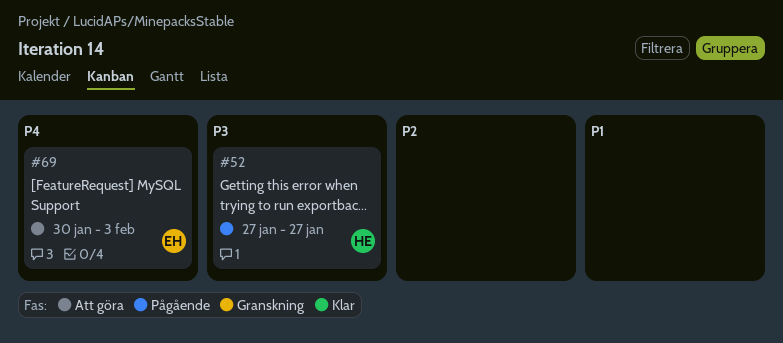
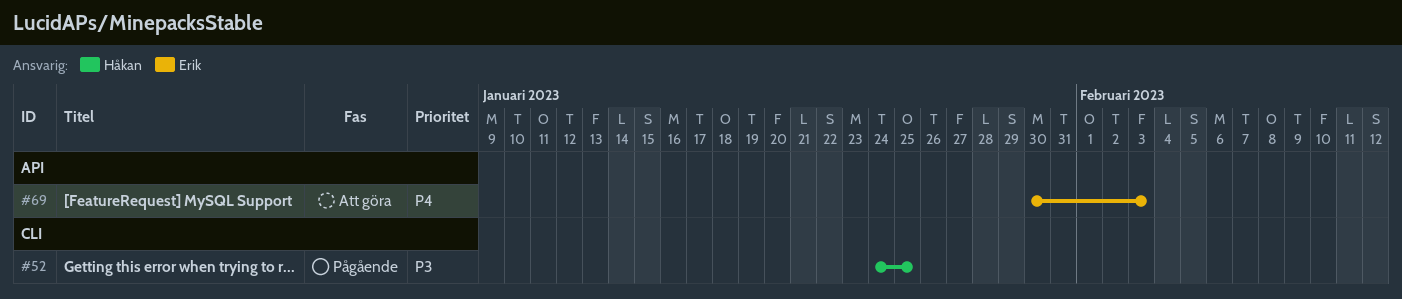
#52, start: Jan 27 -> Jan 24
#52, due: Jan 27 -> Jan 25

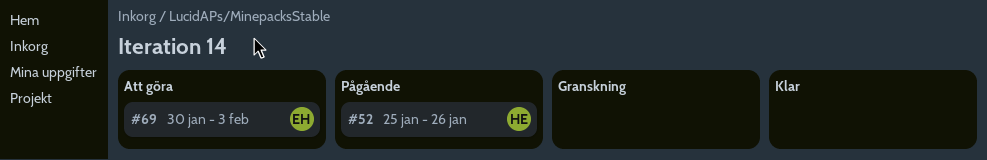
#52, start: Jan 24 -> Jan 25
#52, due: Jan 25 -> Jan 26

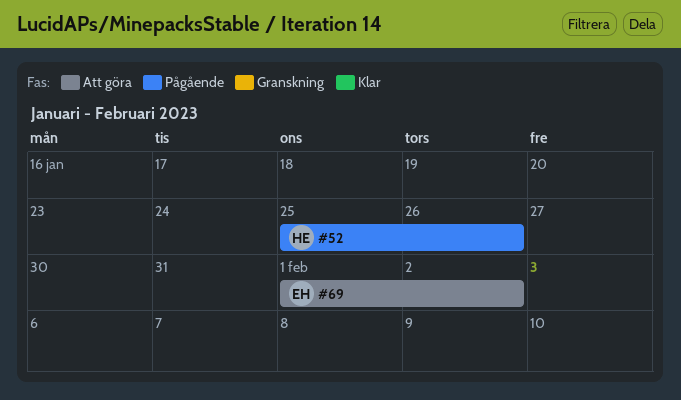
#69, start: Jan 30 -> Feb 1
#69, due: Feb 3 -> Feb 2

